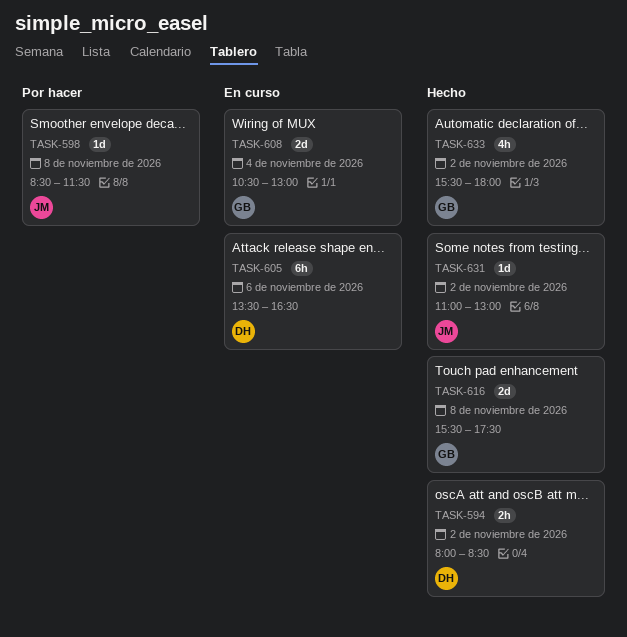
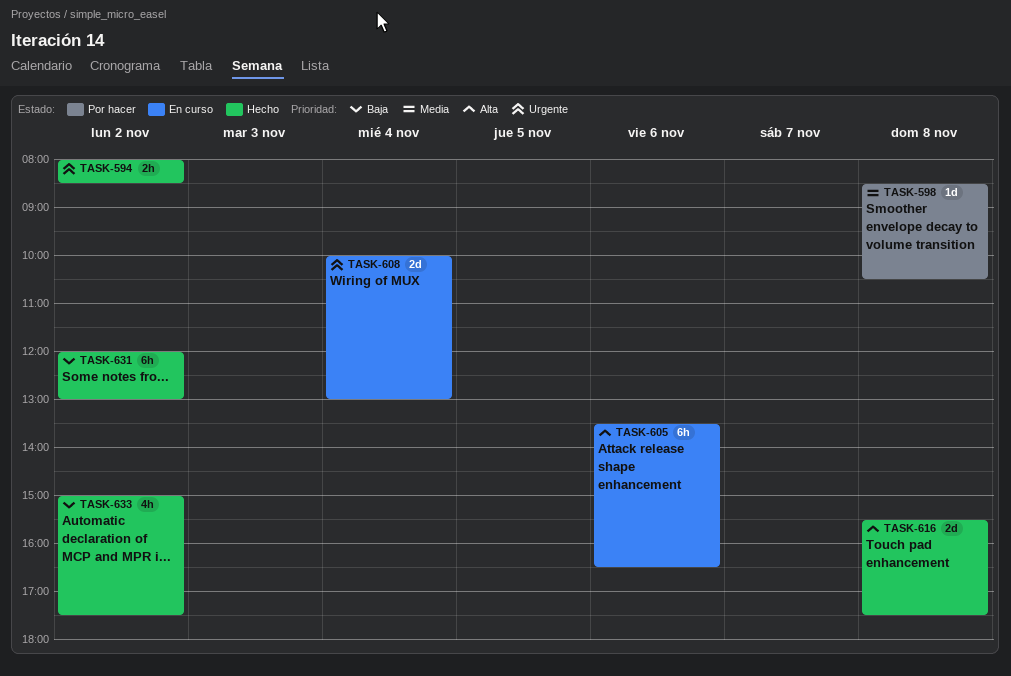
TASK-598, ends: 11:30 -> 10:30
TASK-608, begins: 10:30 -> 10:00
TASK-631, estimate: 1d -> 6h
TASK-631, begins: 11:00 -> 12:00
TASK-633, begins: 15:30 -> 15:00
TASK-633, ends: 18:00 -> 17:30

